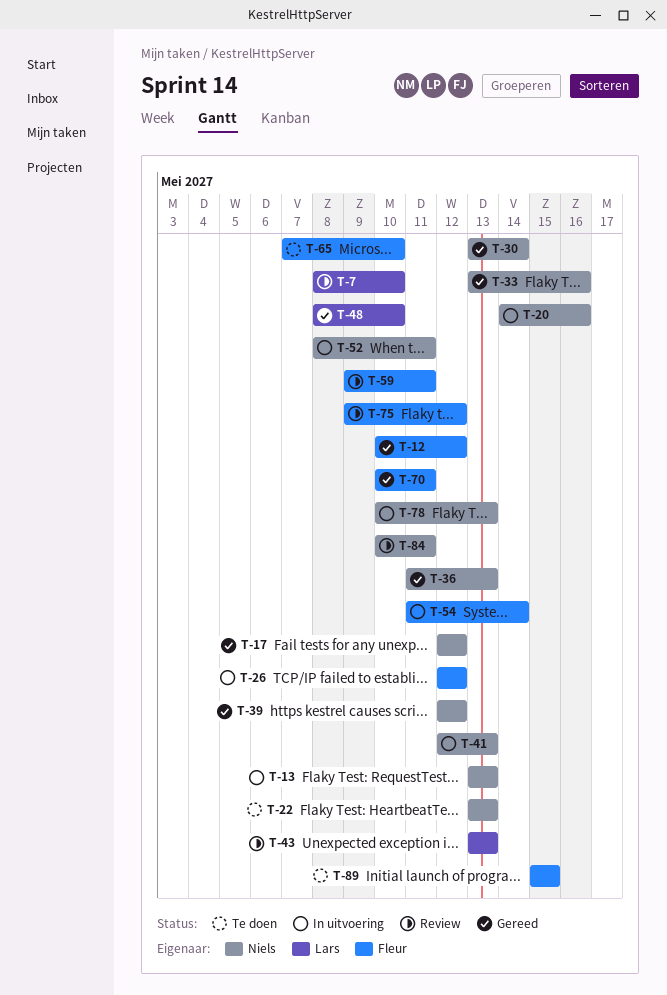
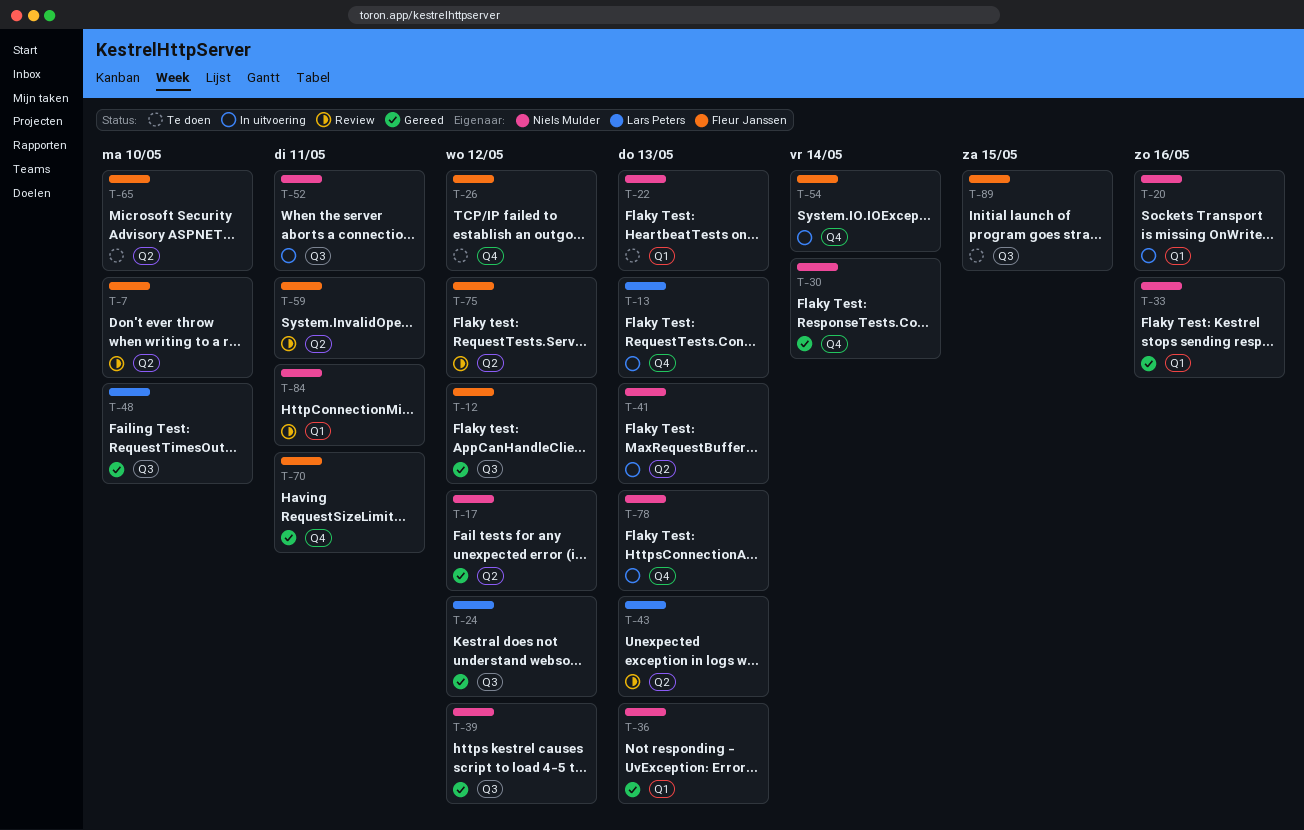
T-7, owner: Lars Peters -> Fleur Janssen
T-13, owner: Niels Mulder -> Lars Peters
T-24: none -> present
T-26, status: In uitvoering -> Te doen

